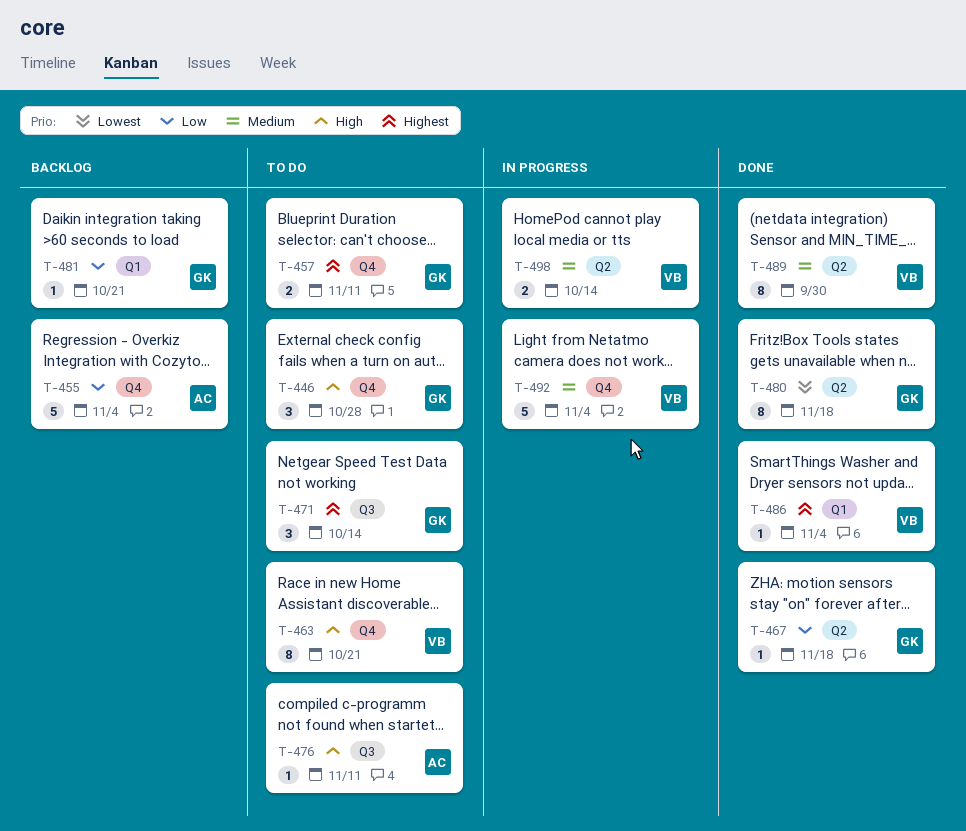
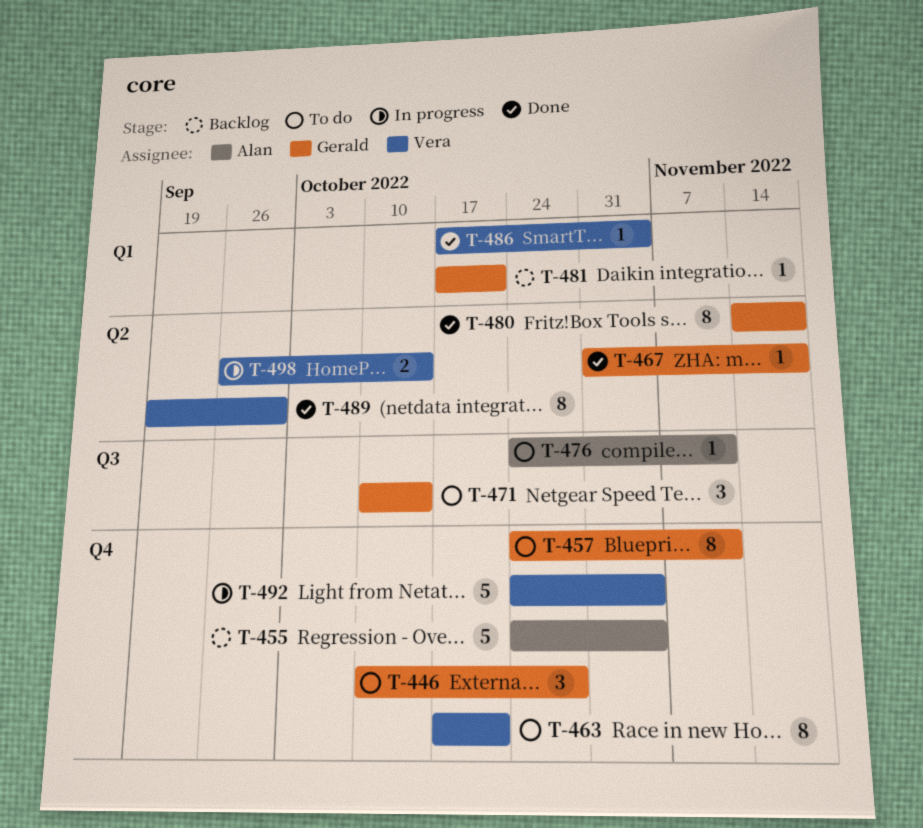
T-457, estimate: 2 -> 8

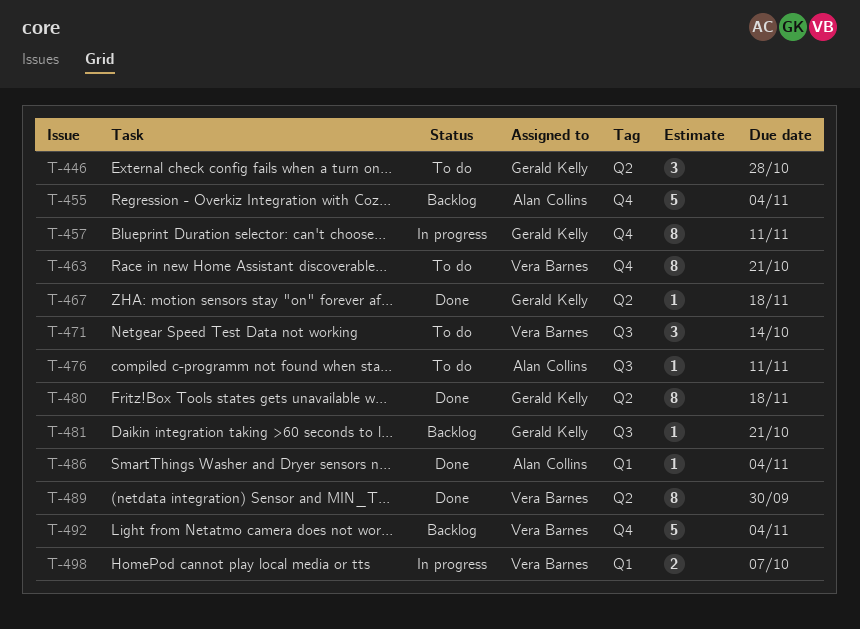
T-446, label: Q4 -> Q2
T-457, status: To do -> In progress
T-471, owner: Gerald Kelly -> Vera Barnes
T-481, label: Q1 -> Q3
T-486, owner: Vera Barnes -> Alan Collins
T-492, status: In progress -> Backlog
T-498, label: Q2 -> Q1
T-498, due: Oct 14 -> Oct 7

